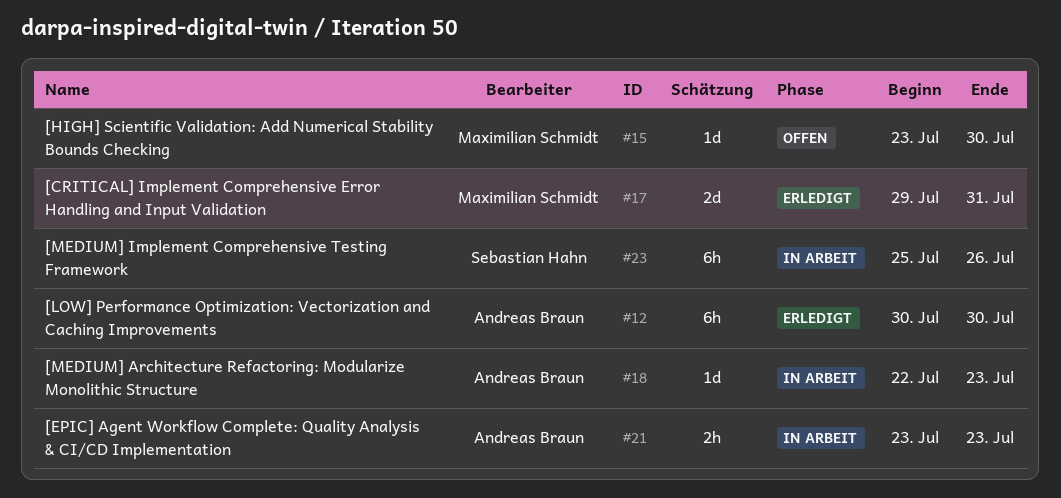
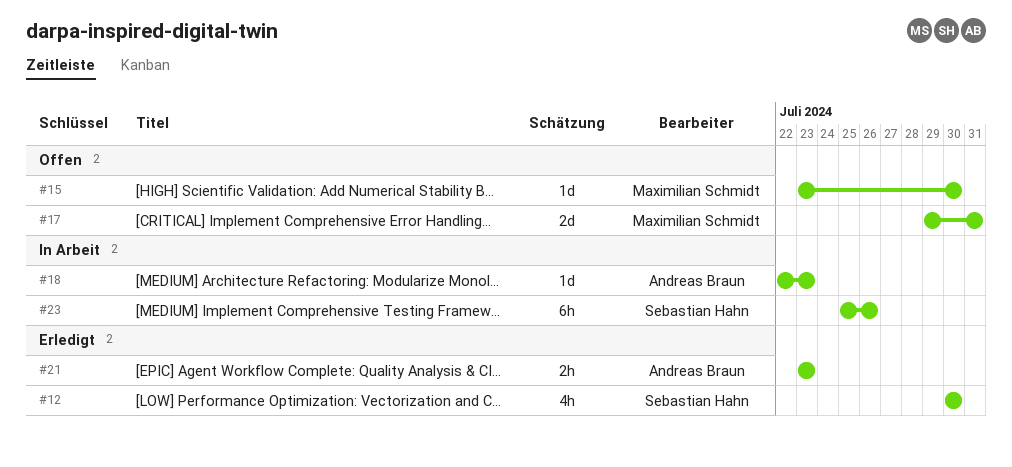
#12, owner: Andreas Braun -> Sebastian Hahn
#12, estimate: 6h -> 4h
#17, status: Erledigt -> Offen
#21, status: In Arbeit -> Erledigt

